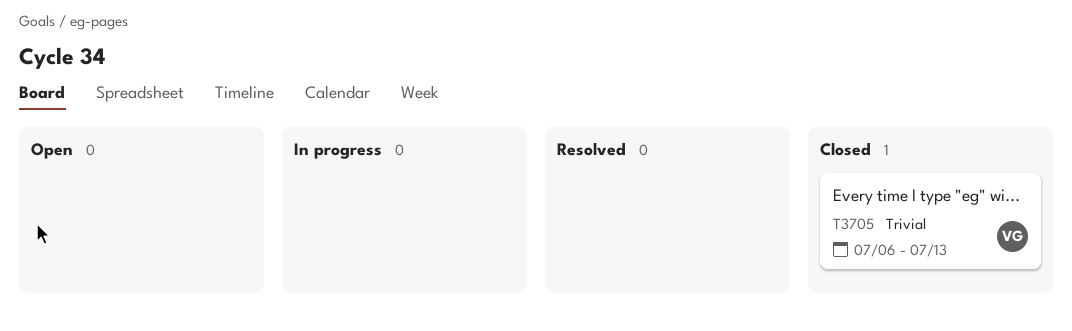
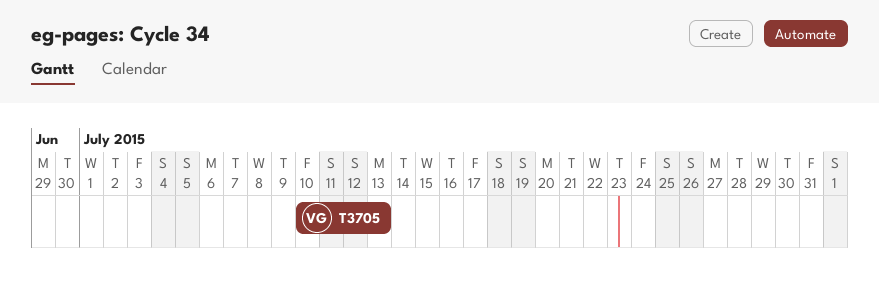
T3705, start: Jul 6 -> Jul 10

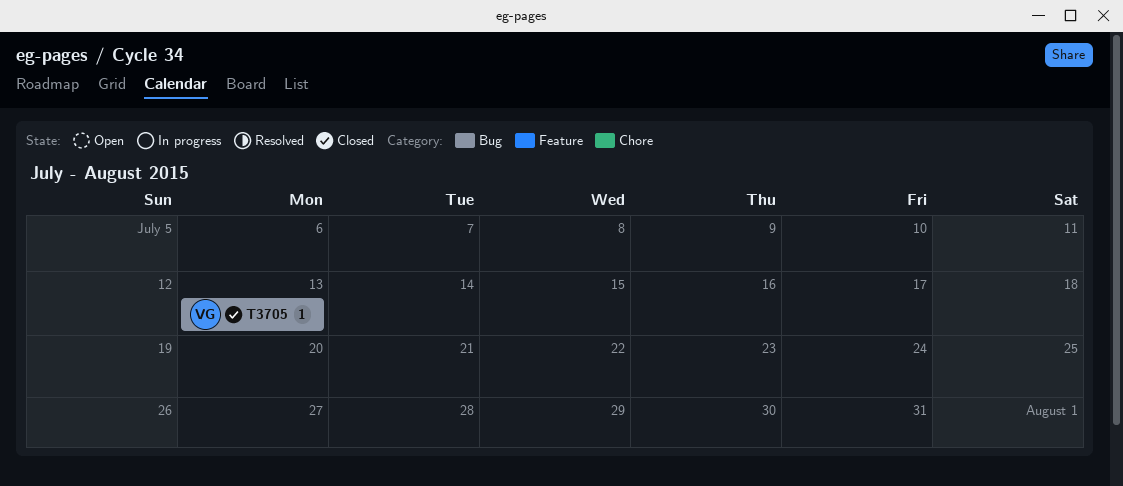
T3705, start: Jul 10 -> Jul 13

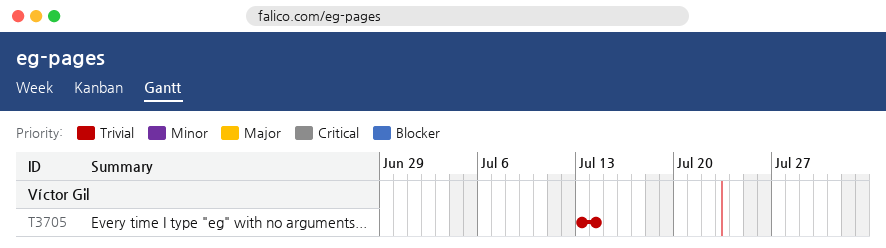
T3705, due: Jul 13 -> Jul 14

